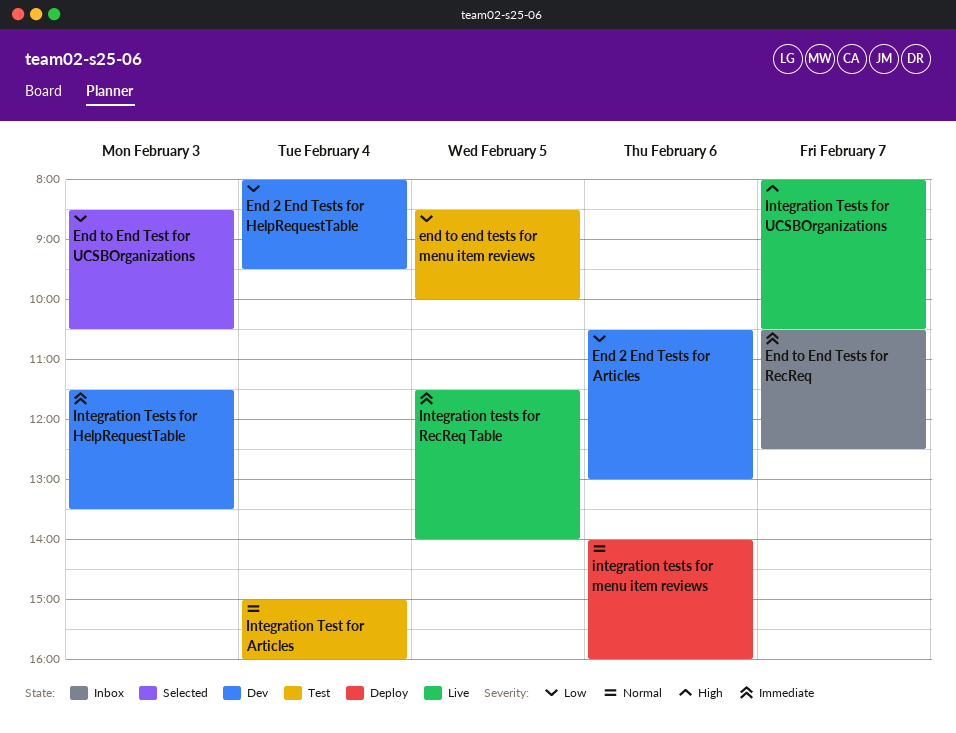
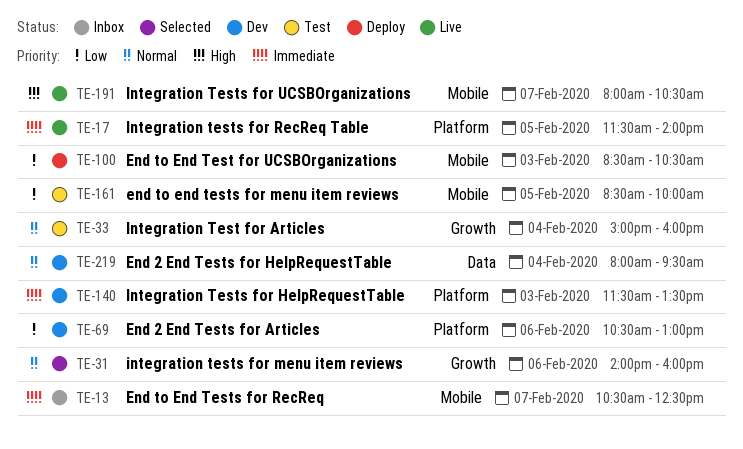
End 2 End Tests for HelpRequestTable, priority: Low -> Normal
End to End Test for UCSBOrganizations, status: Selected -> Deploy
integration tests for menu item reviews, status: Deploy -> Selected

